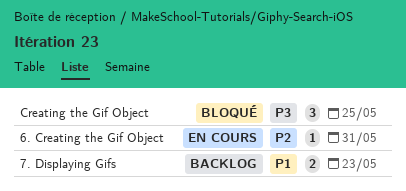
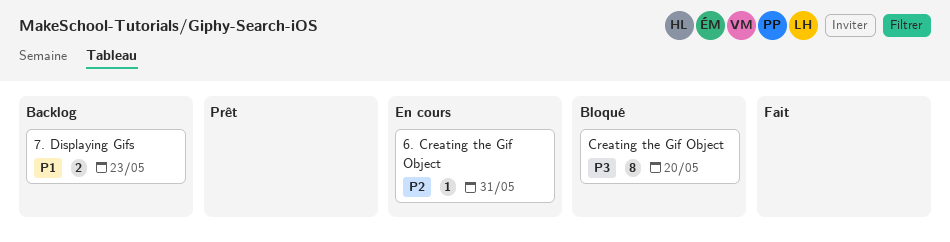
Creating the Gif Object, estimate: 3 -> 8
Creating the Gif Object, due: May 25 -> May 20

